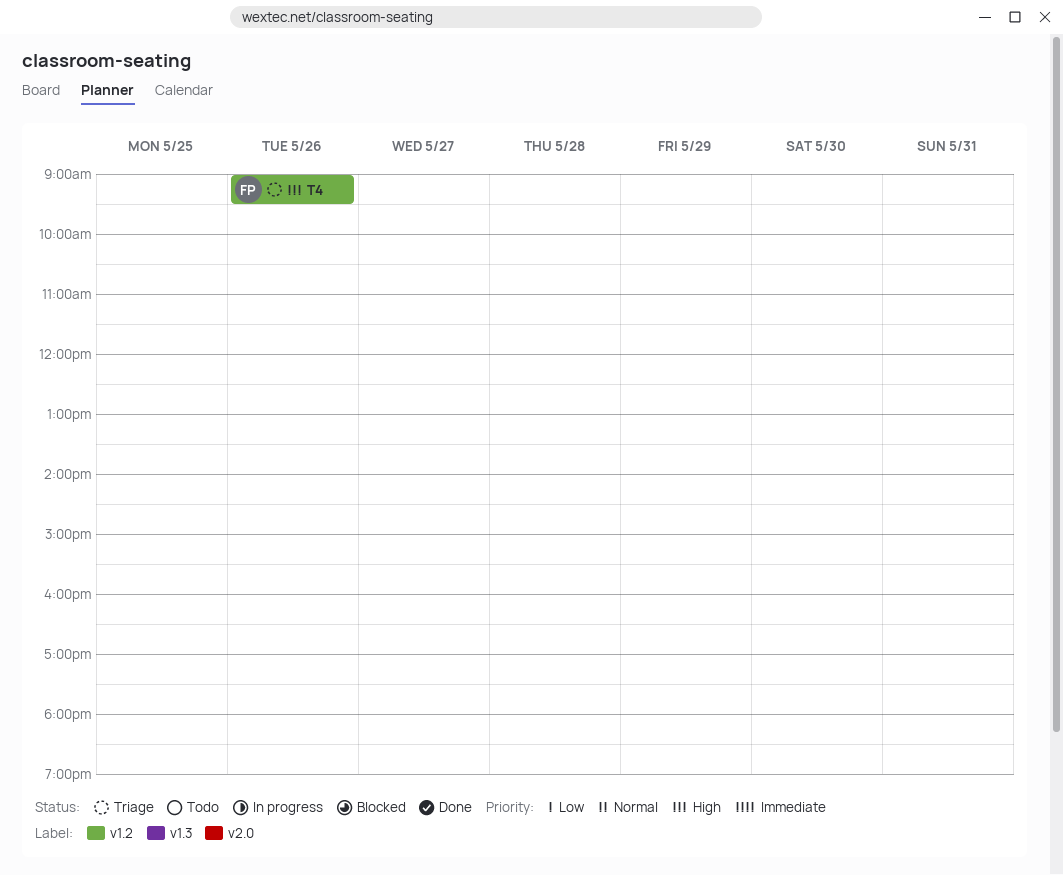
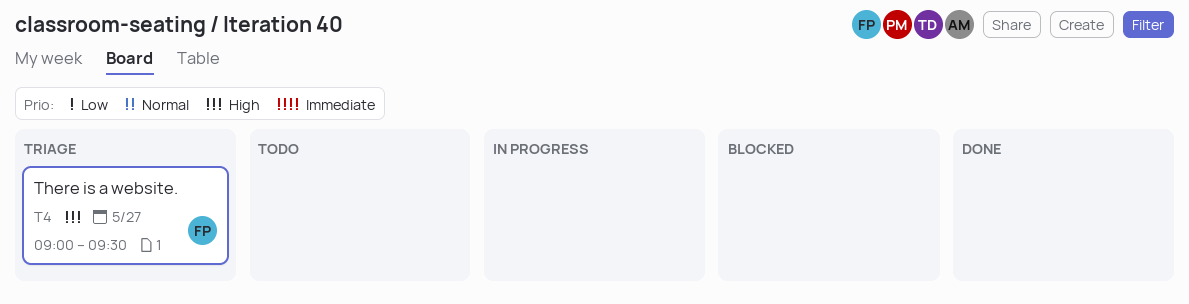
T4, day: May 26 -> May 27

